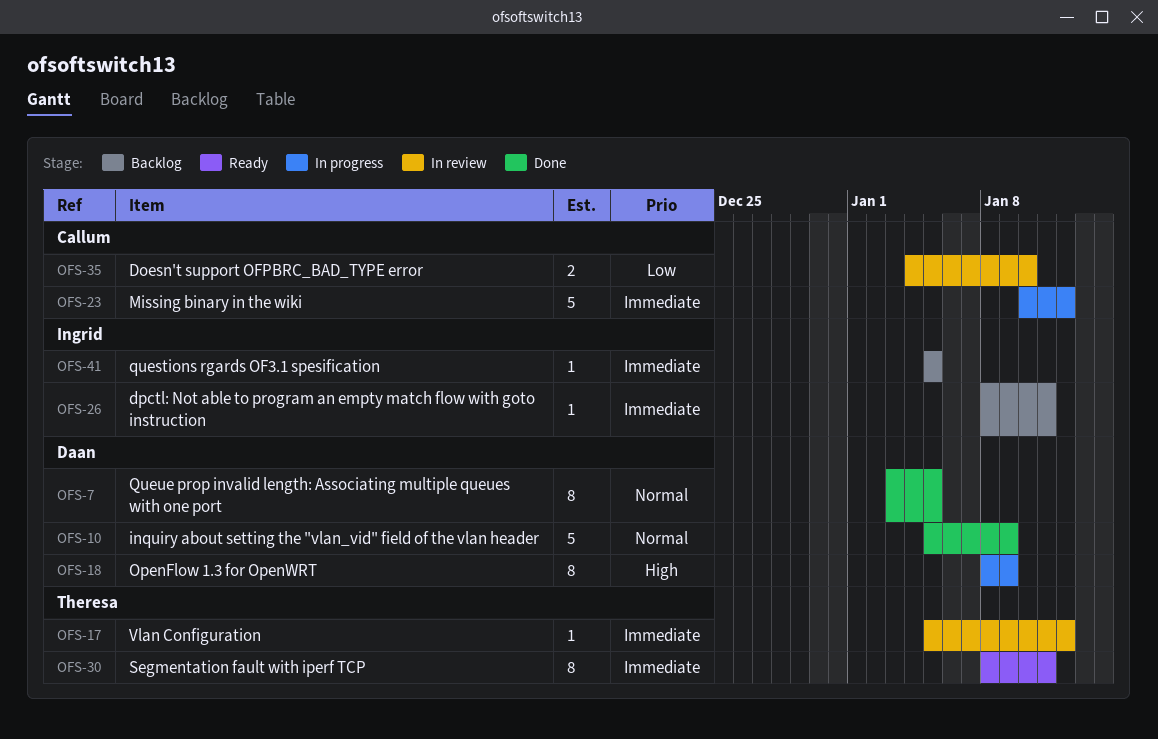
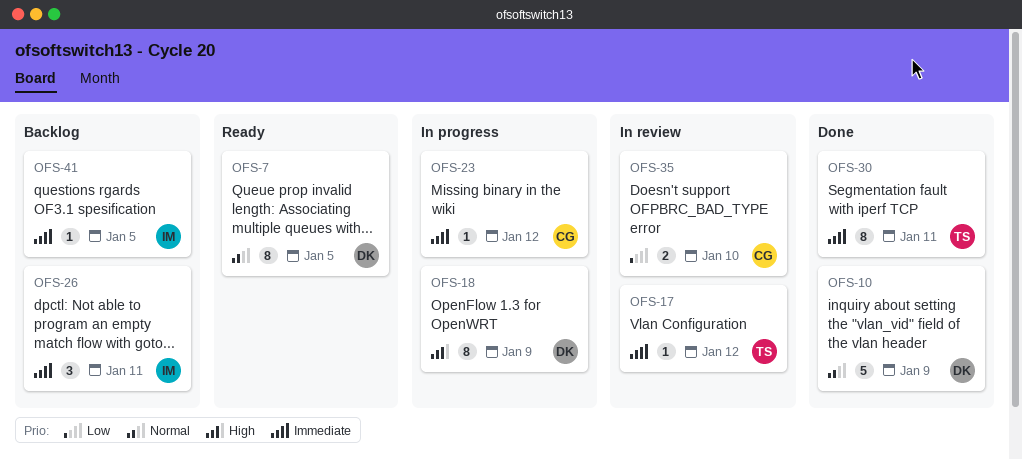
OFS-7, status: Done -> Ready
OFS-23, estimate: 5 -> 1
OFS-26, estimate: 1 -> 3
OFS-30, status: Ready -> Done

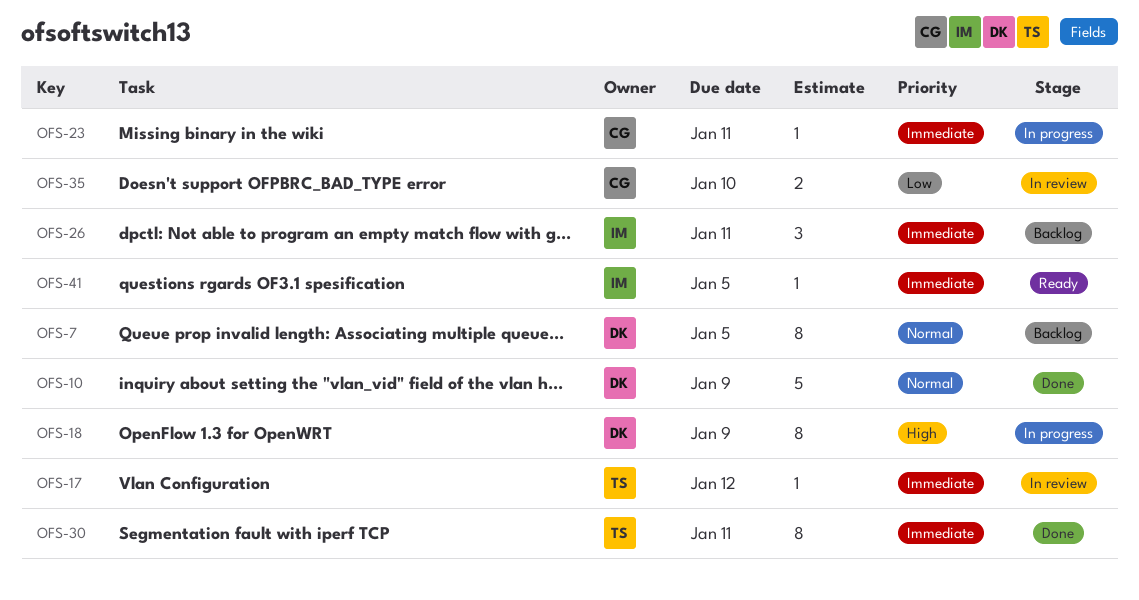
OFS-7, status: Ready -> Backlog
OFS-23, due: Jan 12 -> Jan 11
OFS-41, status: Backlog -> Ready

